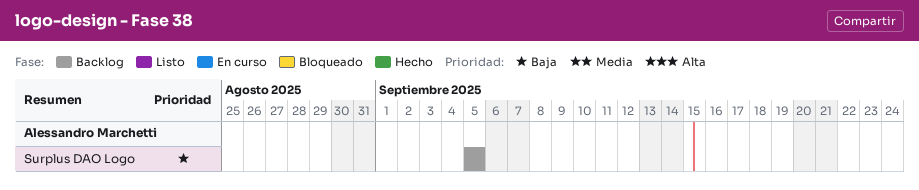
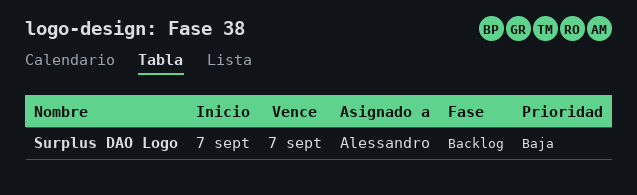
Surplus DAO Logo, start: Sep 5 -> Sep 7
Surplus DAO Logo, due: Sep 5 -> Sep 7

